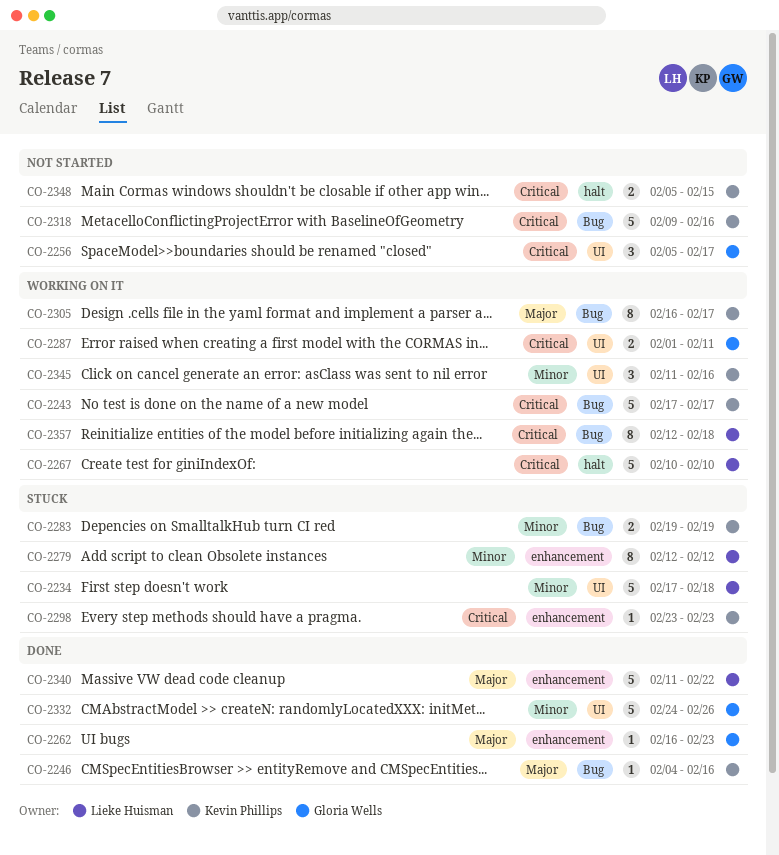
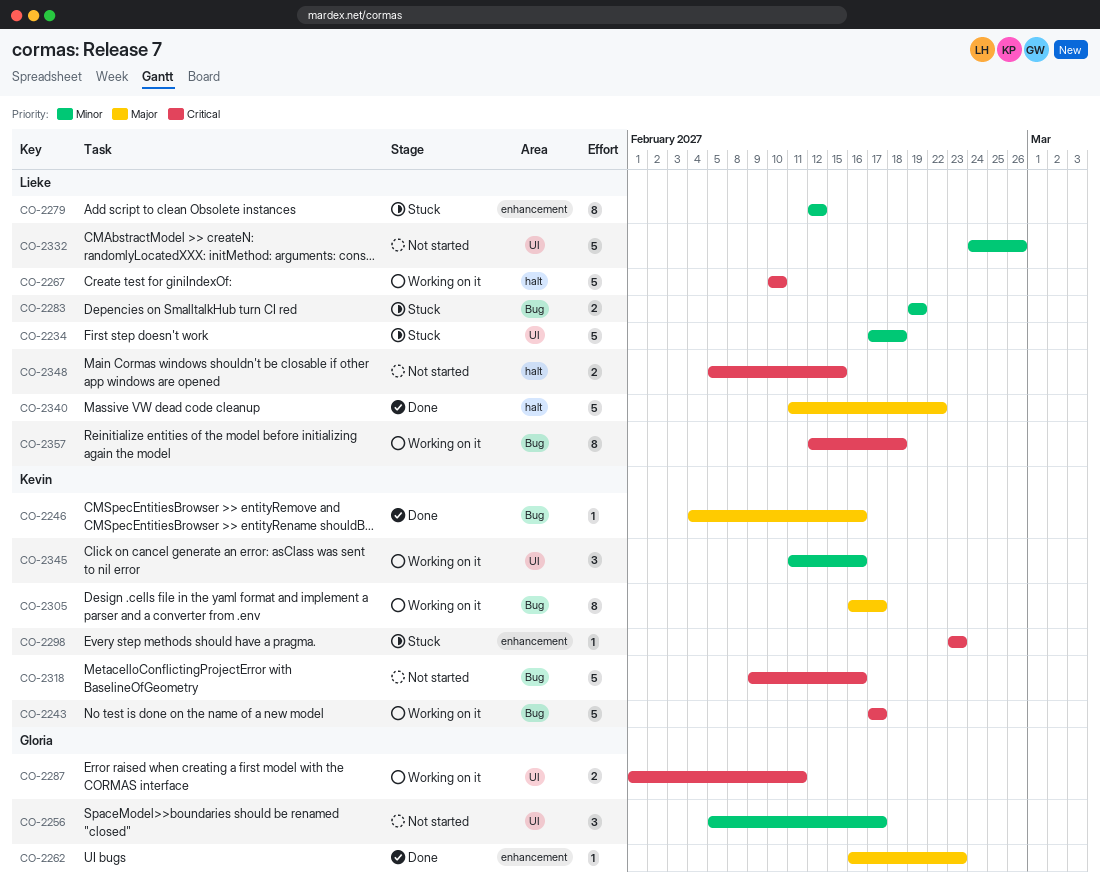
CO-2256, priority: Critical -> Minor
CO-2283, owner: Kevin Phillips -> Lieke Huisman
CO-2332, status: Done -> Not started
CO-2332, owner: Gloria Wells -> Lieke Huisman
CO-2340, label: enhancement -> halt
CO-2348, owner: Kevin Phillips -> Lieke Huisman

